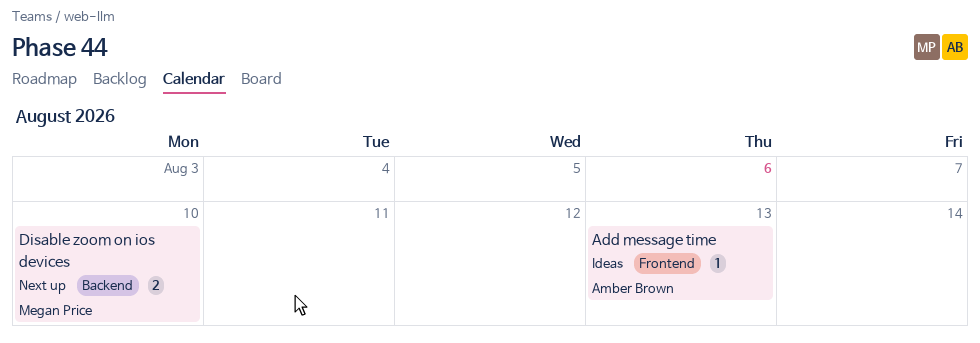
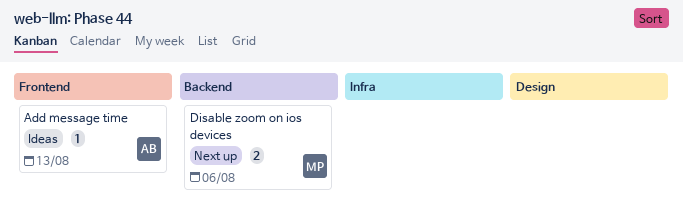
Disable zoom on ios devices, due: Aug 10 -> Aug 6

